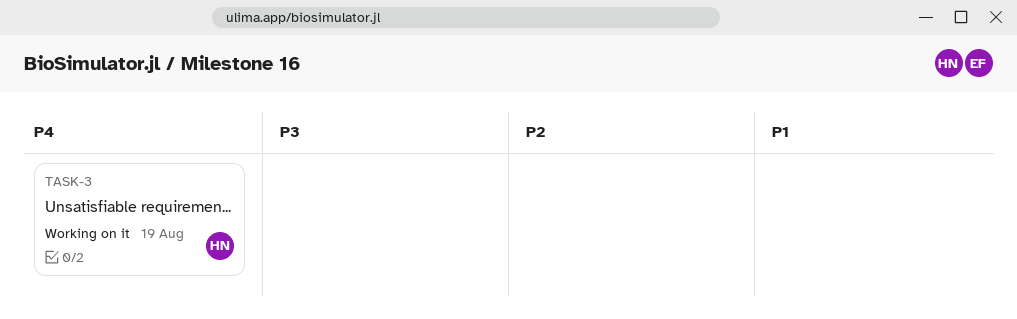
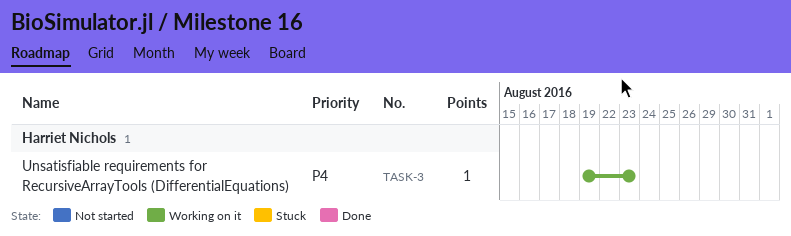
TASK-3, due: Aug 19 -> Aug 23

